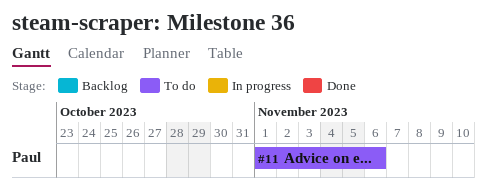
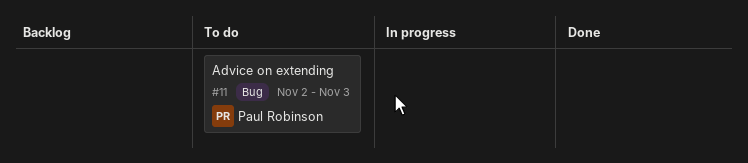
#11, start: Nov 1 -> Nov 2
#11, due: Nov 6 -> Nov 3

